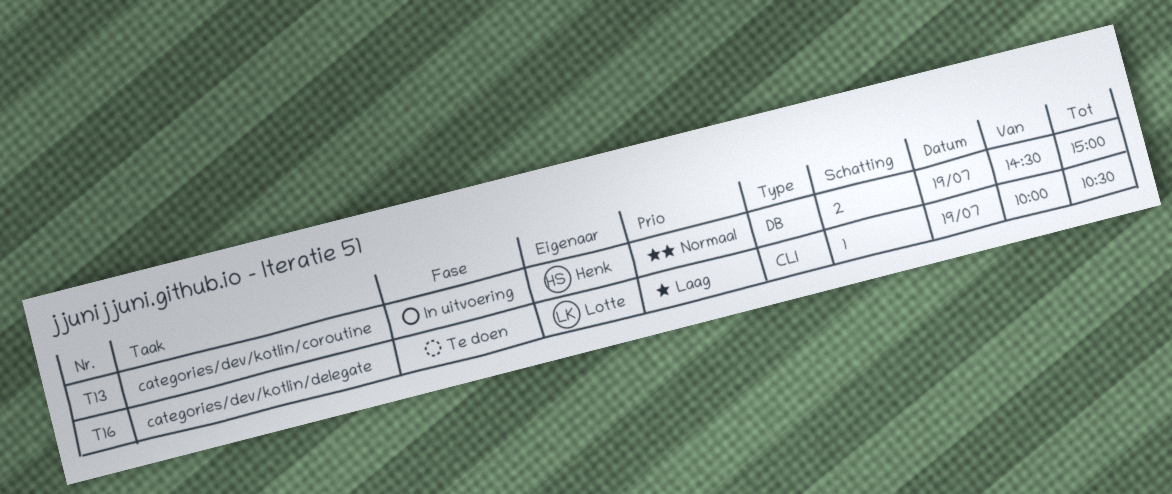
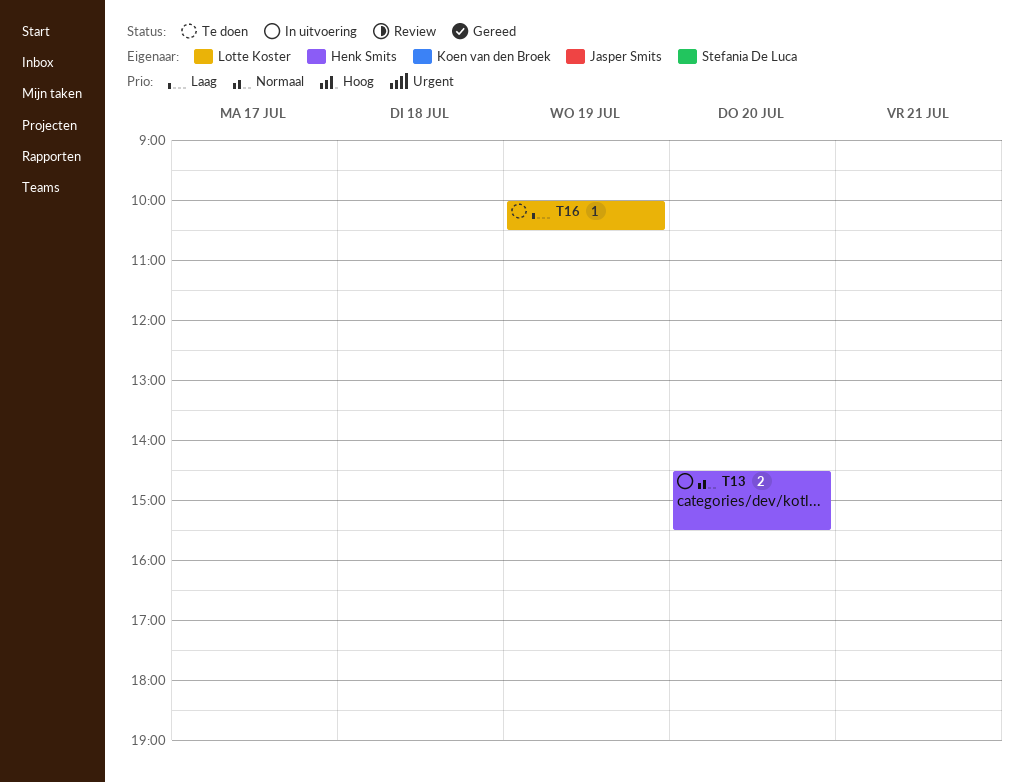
T13, day: Jul 19 -> Jul 20
T13, ends: 15:00 -> 15:30

